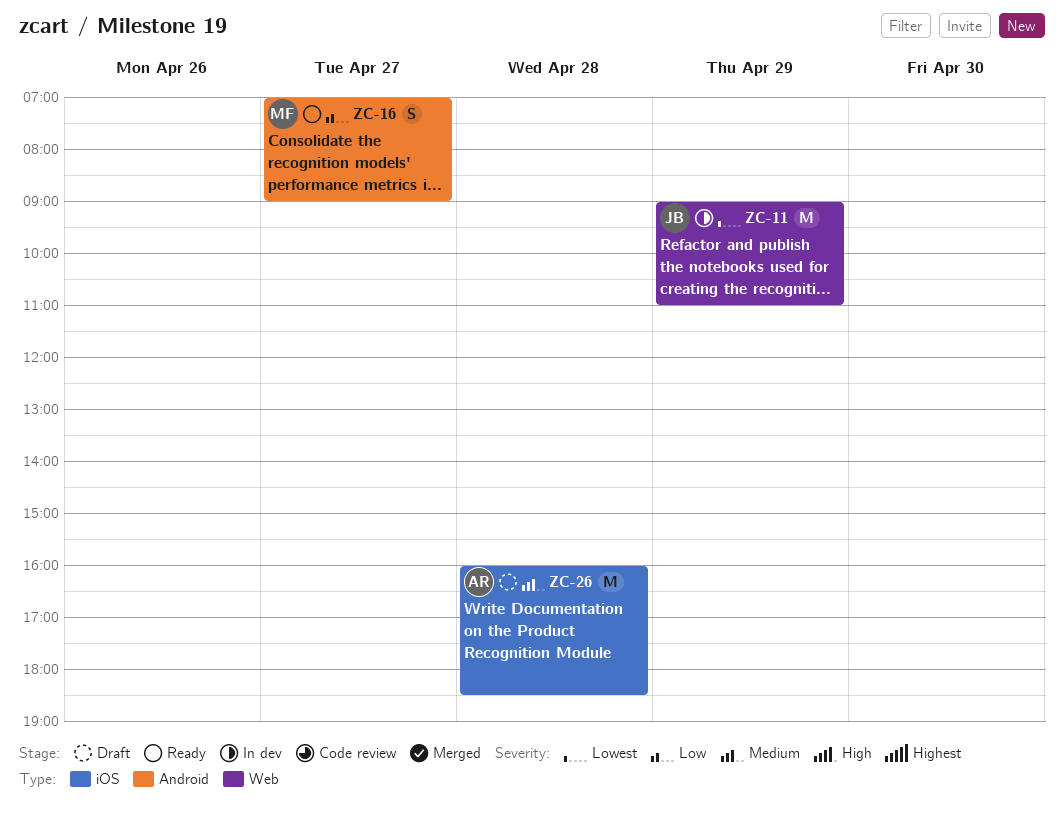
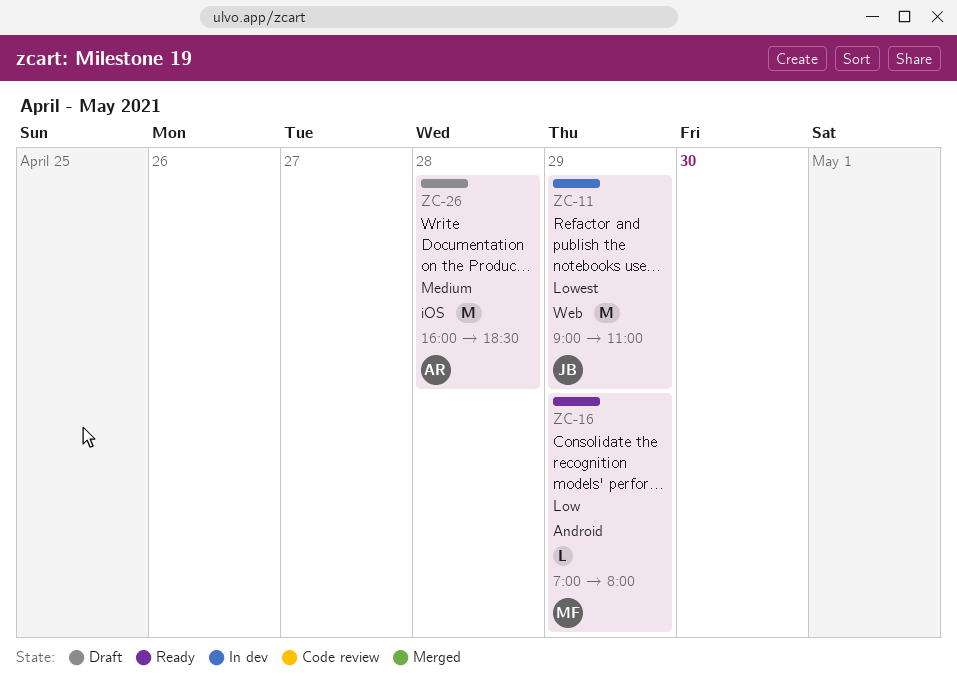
ZC-16, estimate: S -> L
ZC-16, day: Apr 27 -> Apr 29
ZC-16, ends: 09:00 -> 08:00

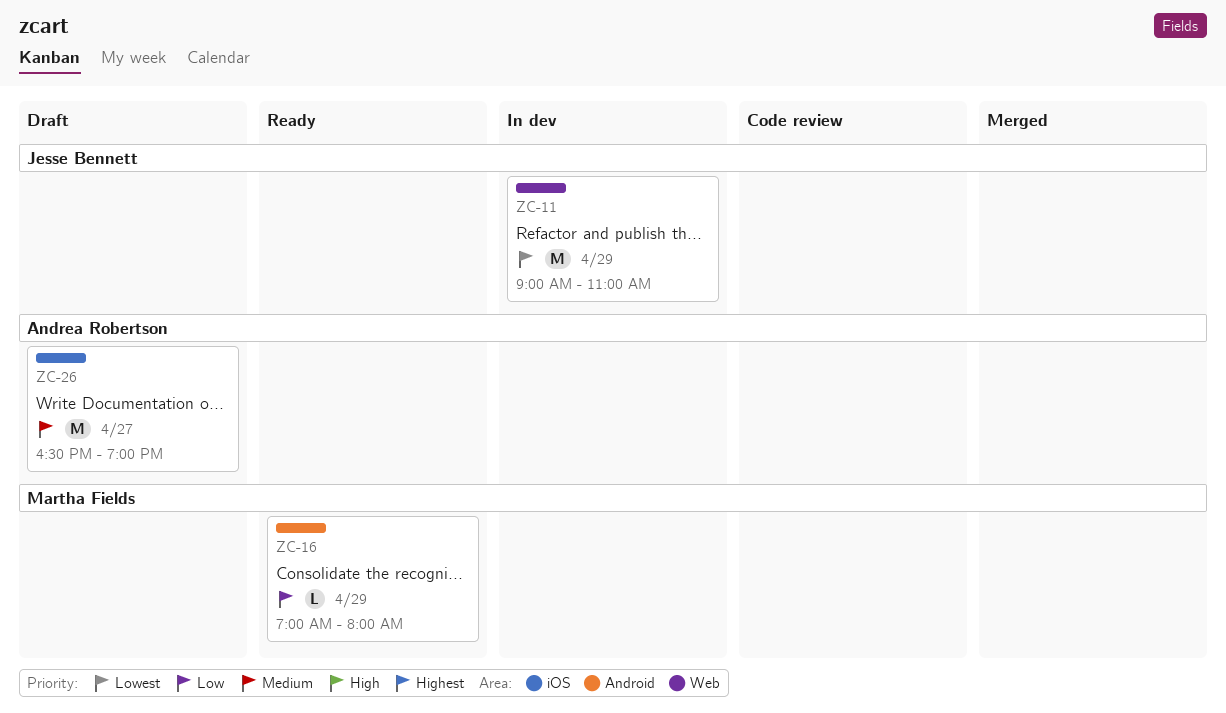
ZC-26, day: Apr 28 -> Apr 27
ZC-26, begins: 16:00 -> 16:30
ZC-26, ends: 18:30 -> 19:00

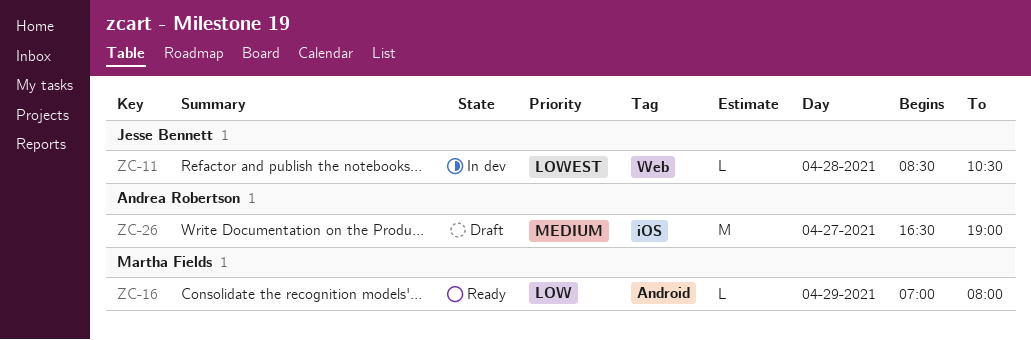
ZC-11, estimate: M -> L
ZC-11, day: Apr 29 -> Apr 28
ZC-11, begins: 09:00 -> 08:30
ZC-11, ends: 11:00 -> 10:30

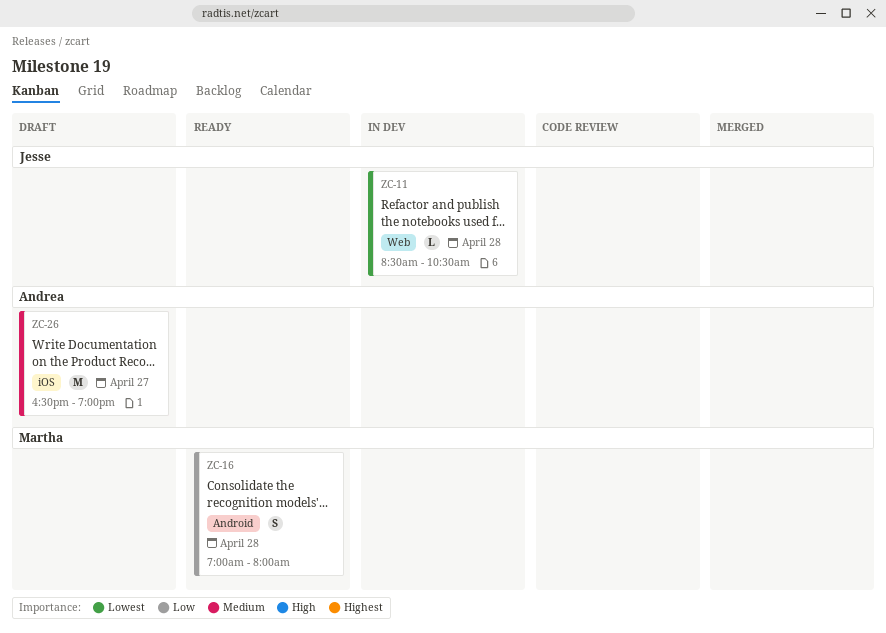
ZC-16, estimate: L -> S
ZC-16, day: Apr 29 -> Apr 28

